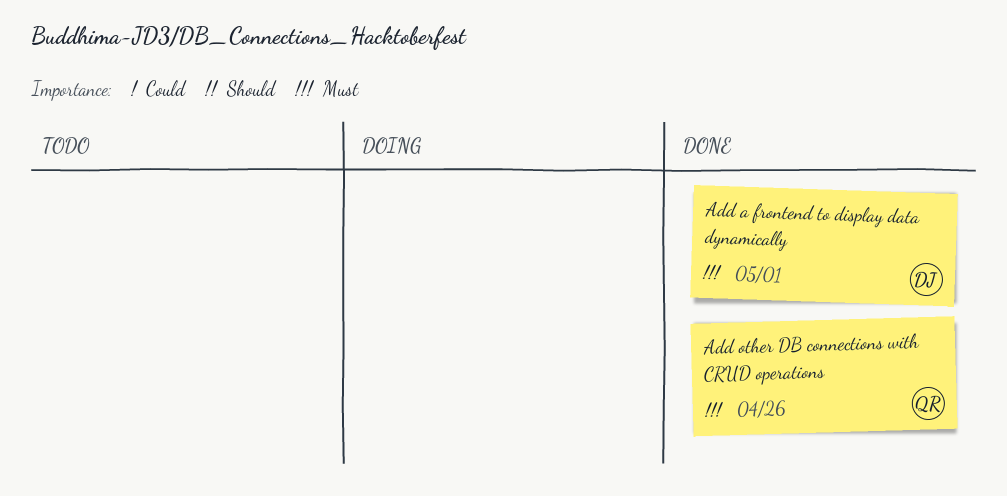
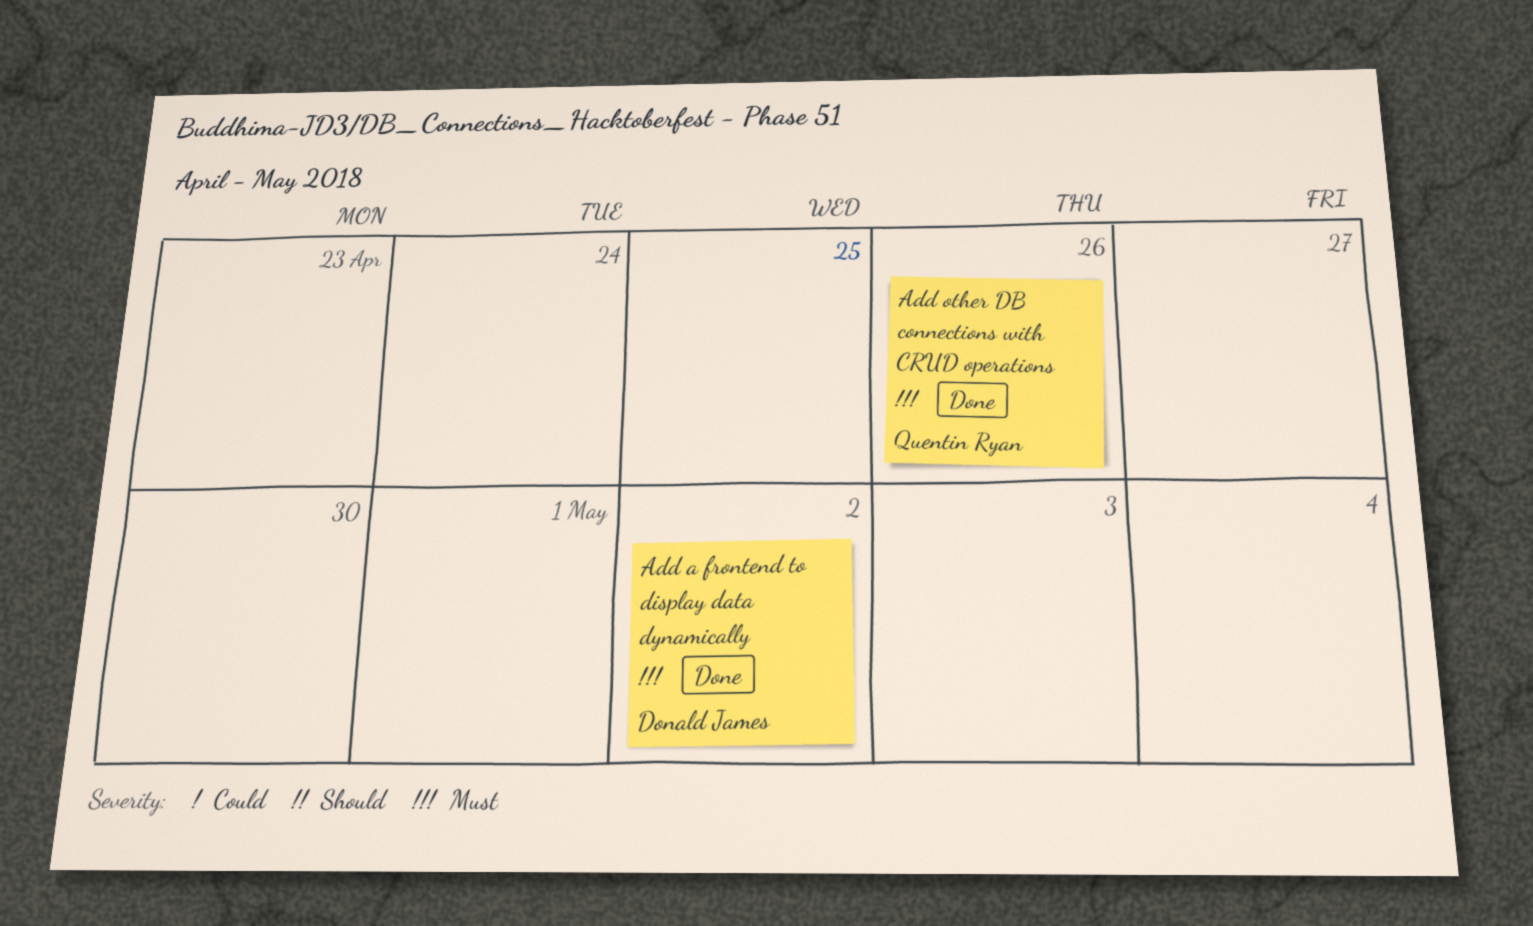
Add a frontend to display data dynamically, due: May 1 -> May 2

